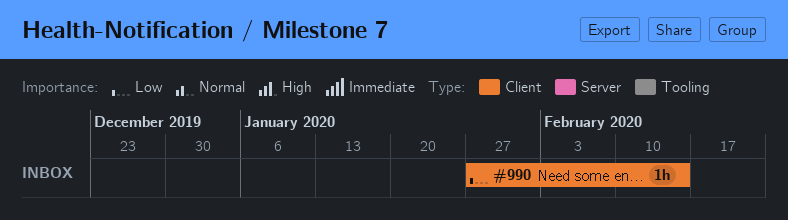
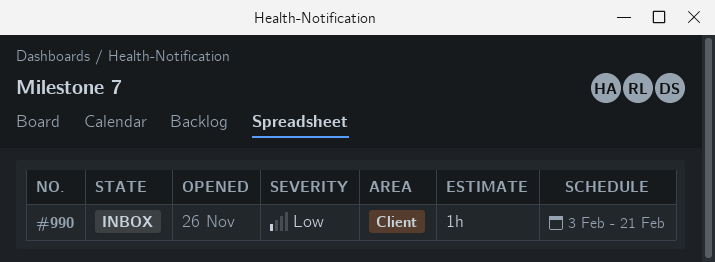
#990, start: Jan 27 -> Feb 3
#990, due: Feb 14 -> Feb 21

